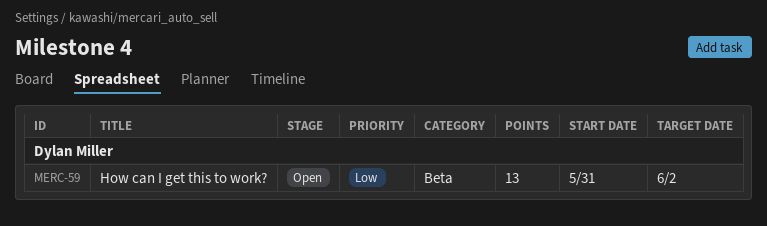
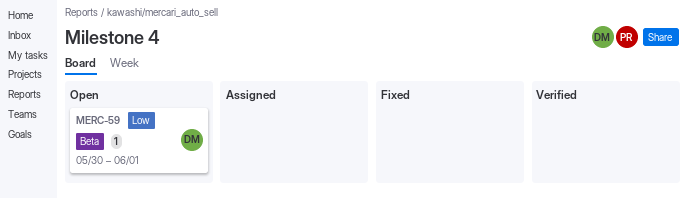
MERC-59, estimate: 13 -> 1
MERC-59, start: May 31 -> May 30
MERC-59, due: Jun 2 -> Jun 1

